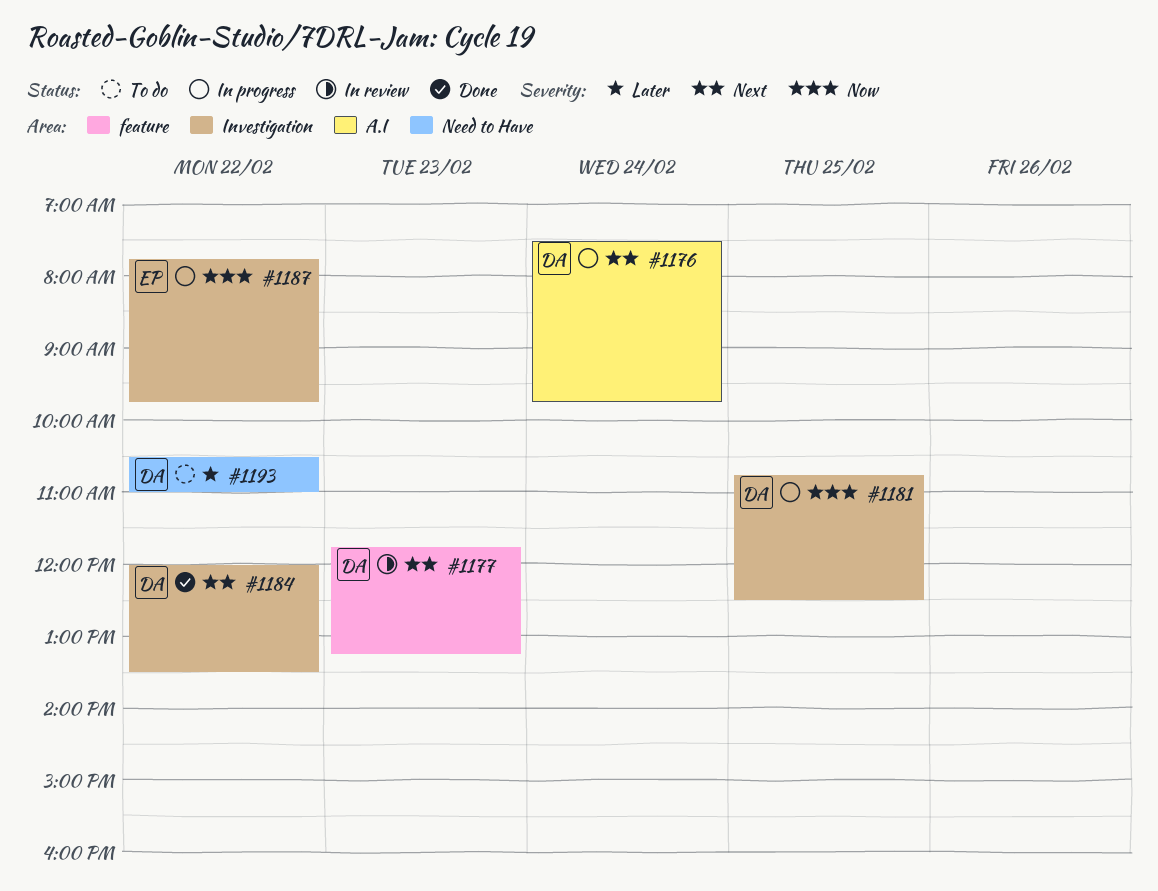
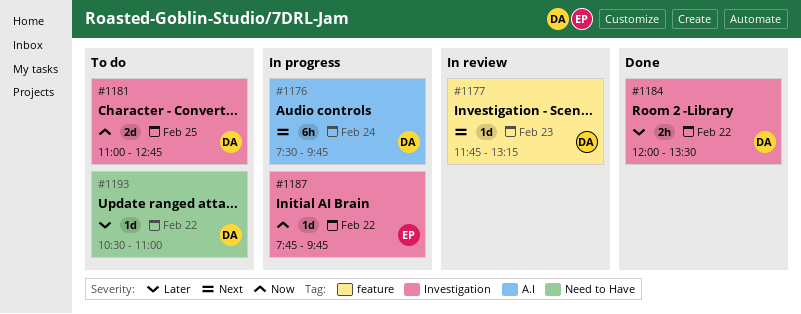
#1181, status: In progress -> To do
#1181, begins: 10:45 -> 11:00
#1181, ends: 12:30 -> 12:45
#1184, priority: Next -> Later

